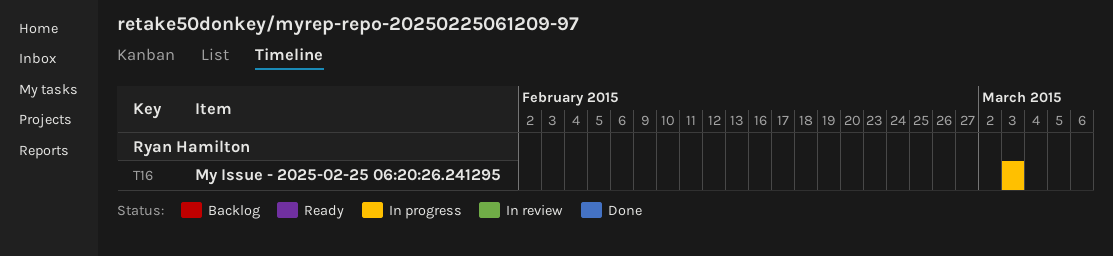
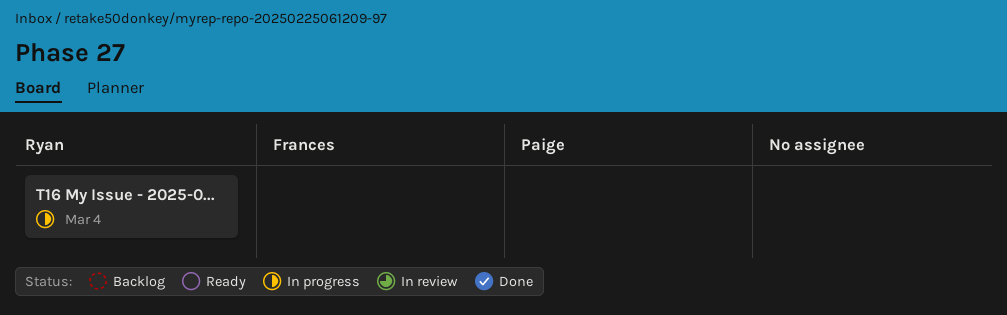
T16, due: Mar 3 -> Mar 4

